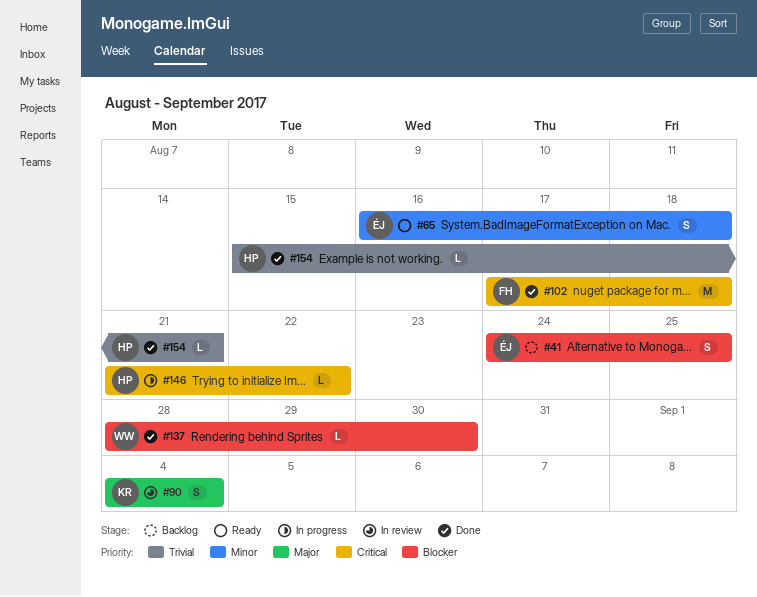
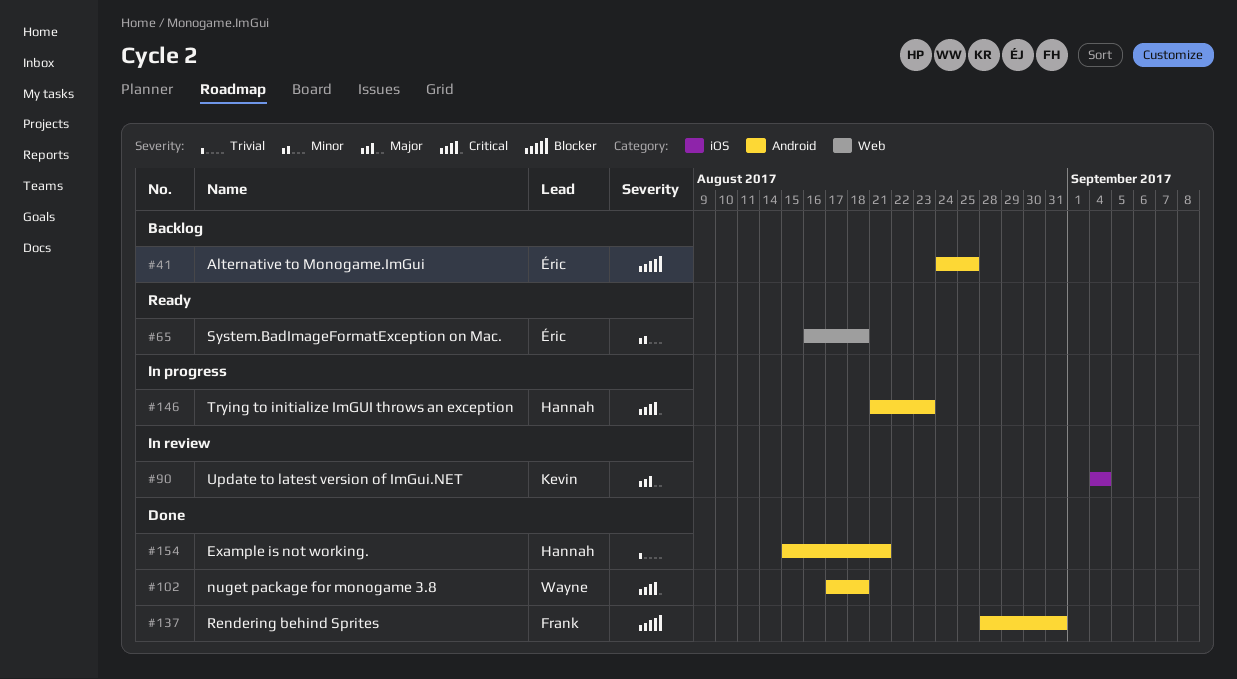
#102, owner: Frank -> Wayne
#137, owner: Wayne -> Frank
#137, due: Aug 30 -> Aug 31
#146, due: Aug 22 -> Aug 23

